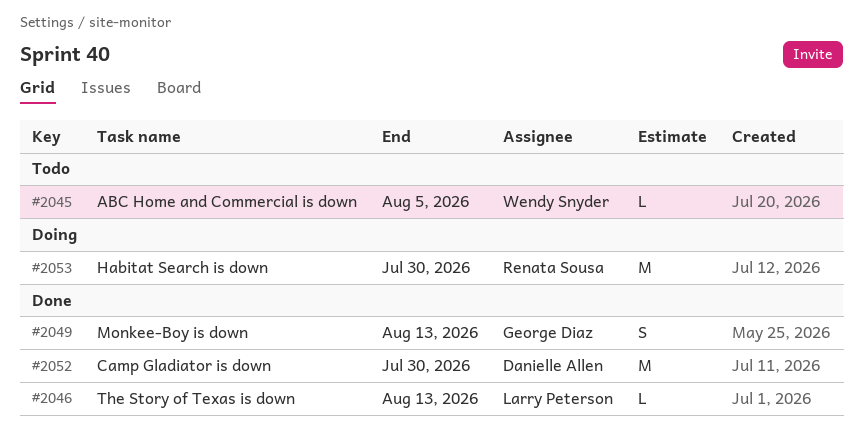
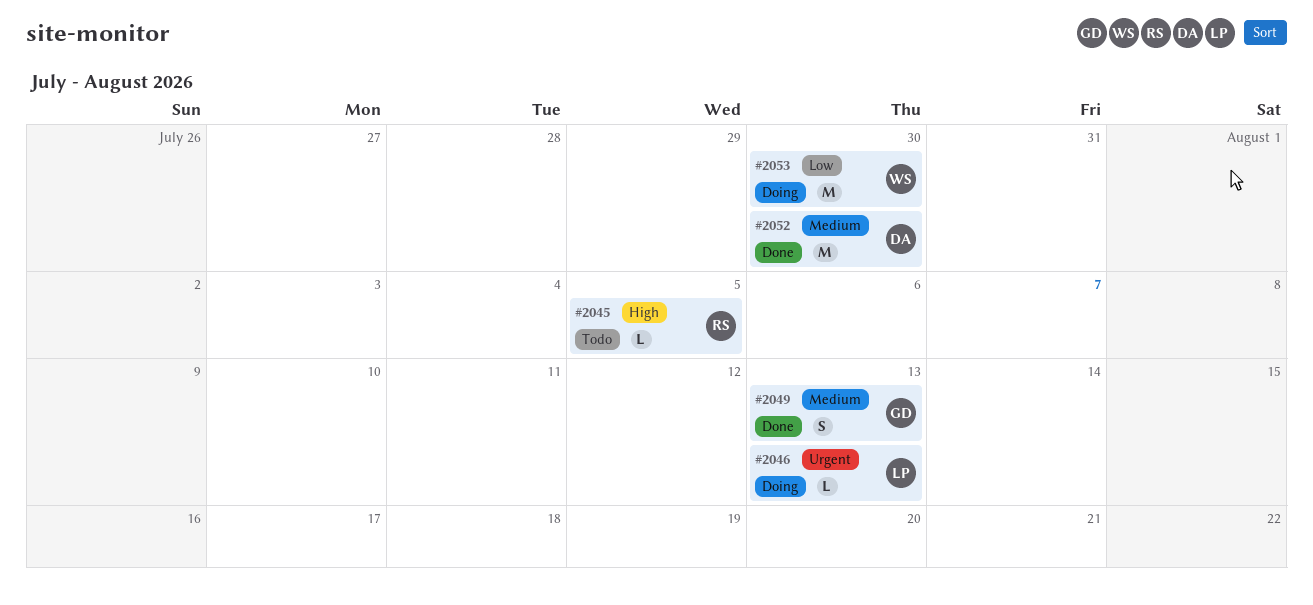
#2045, owner: Wendy Snyder -> Renata Sousa
#2046, status: Done -> Doing
#2053, owner: Renata Sousa -> Wendy Snyder

